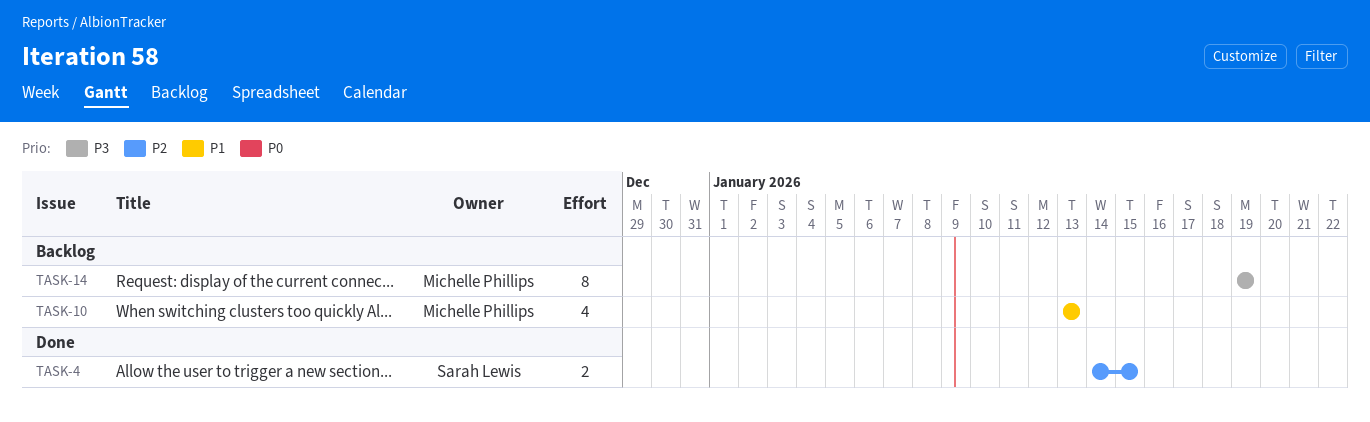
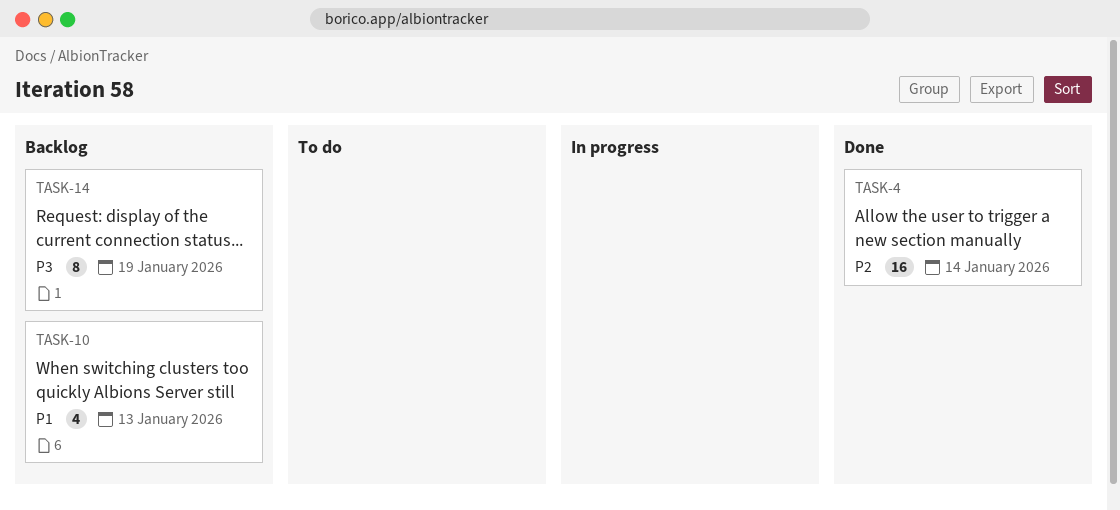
TASK-4, estimate: 2 -> 16
TASK-4, due: Jan 15 -> Jan 14

